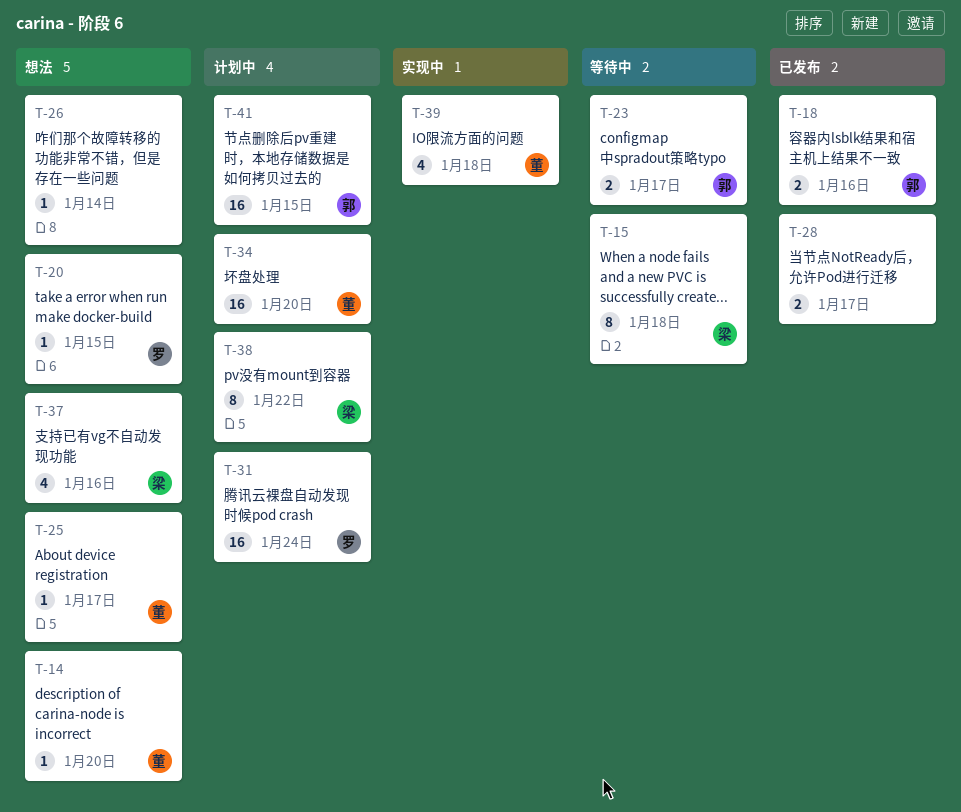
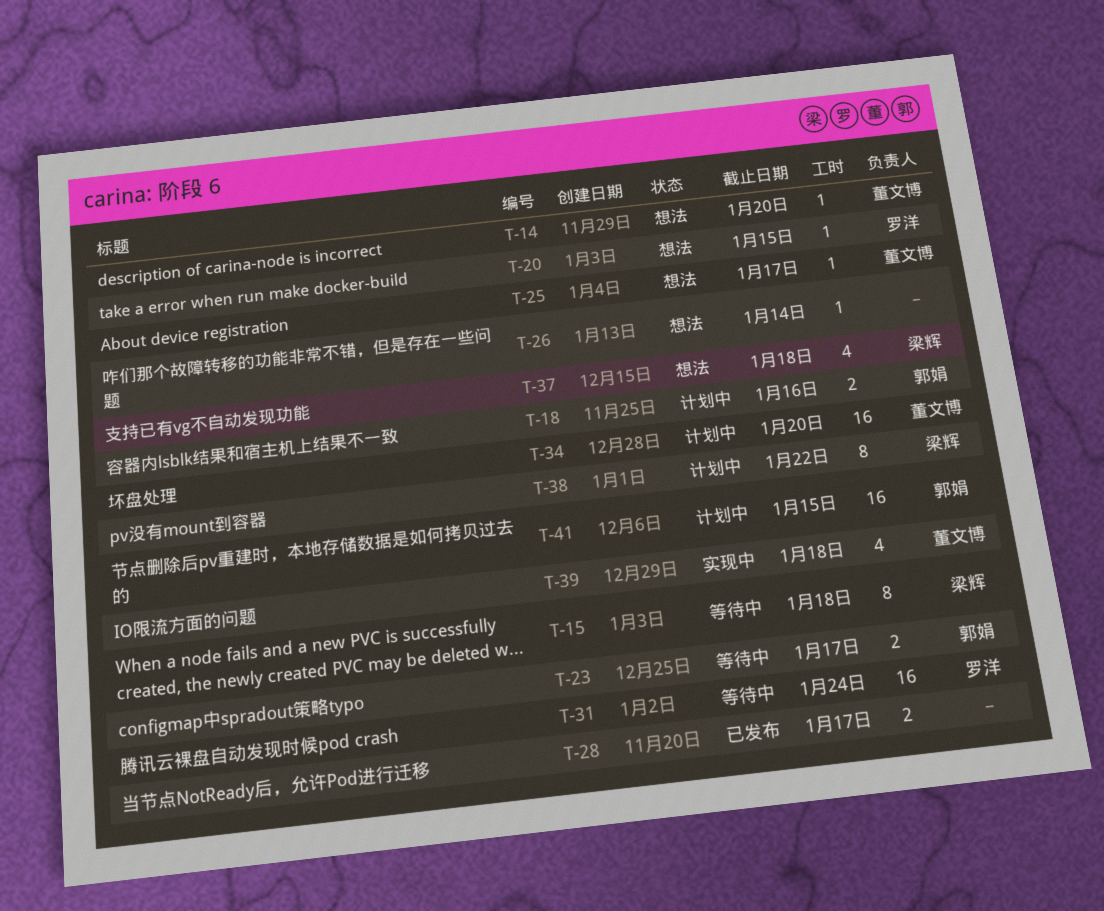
T-18, status: 已发布 -> 计划中
T-31, status: 计划中 -> 等待中
T-37, due: Jan 16 -> Jan 18

